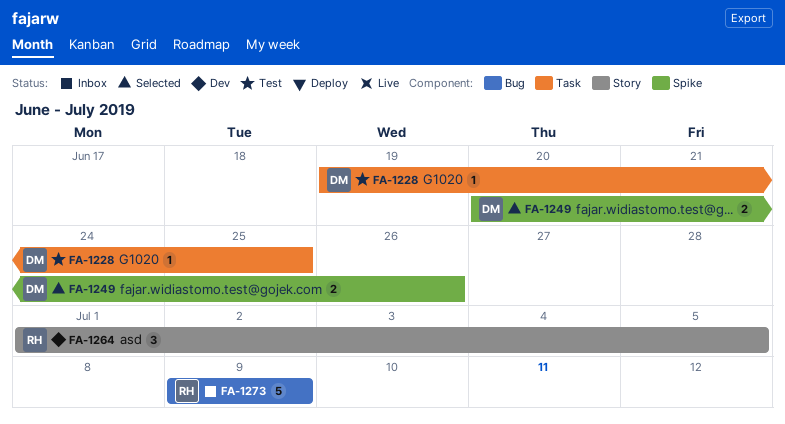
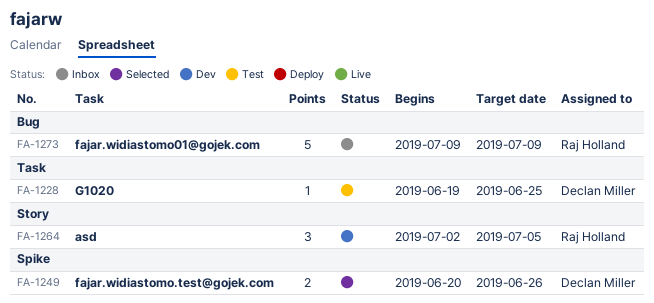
FA-1264, start: Jul 1 -> Jul 2

